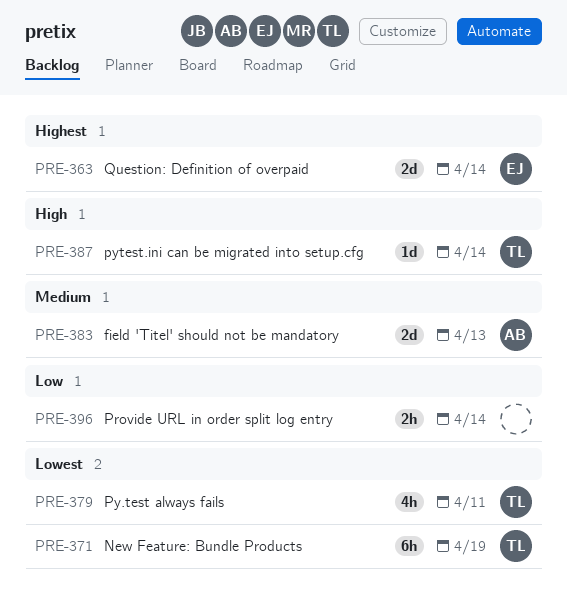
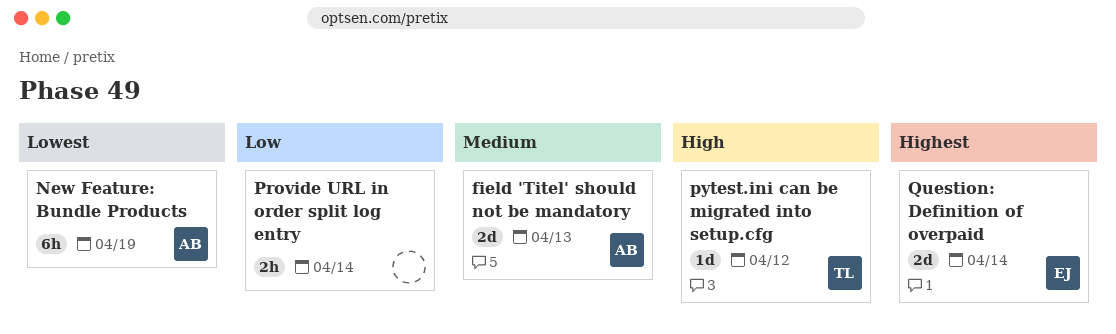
New Feature: Bundle Products, owner: TL -> AB
Py.test always fails: present -> none
pytest.ini can be migrated into setup.cfg, due: Apr 14 -> Apr 12

